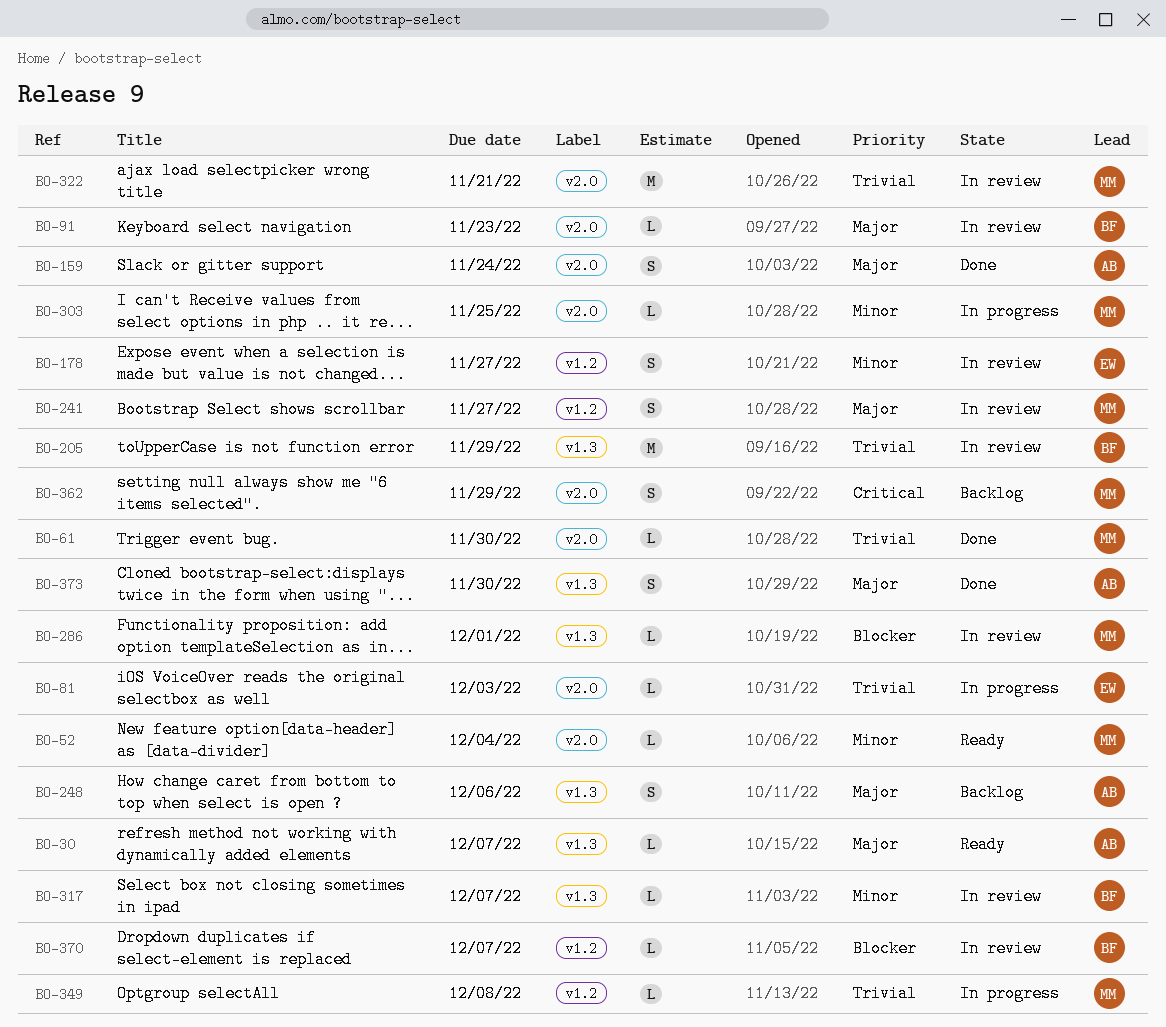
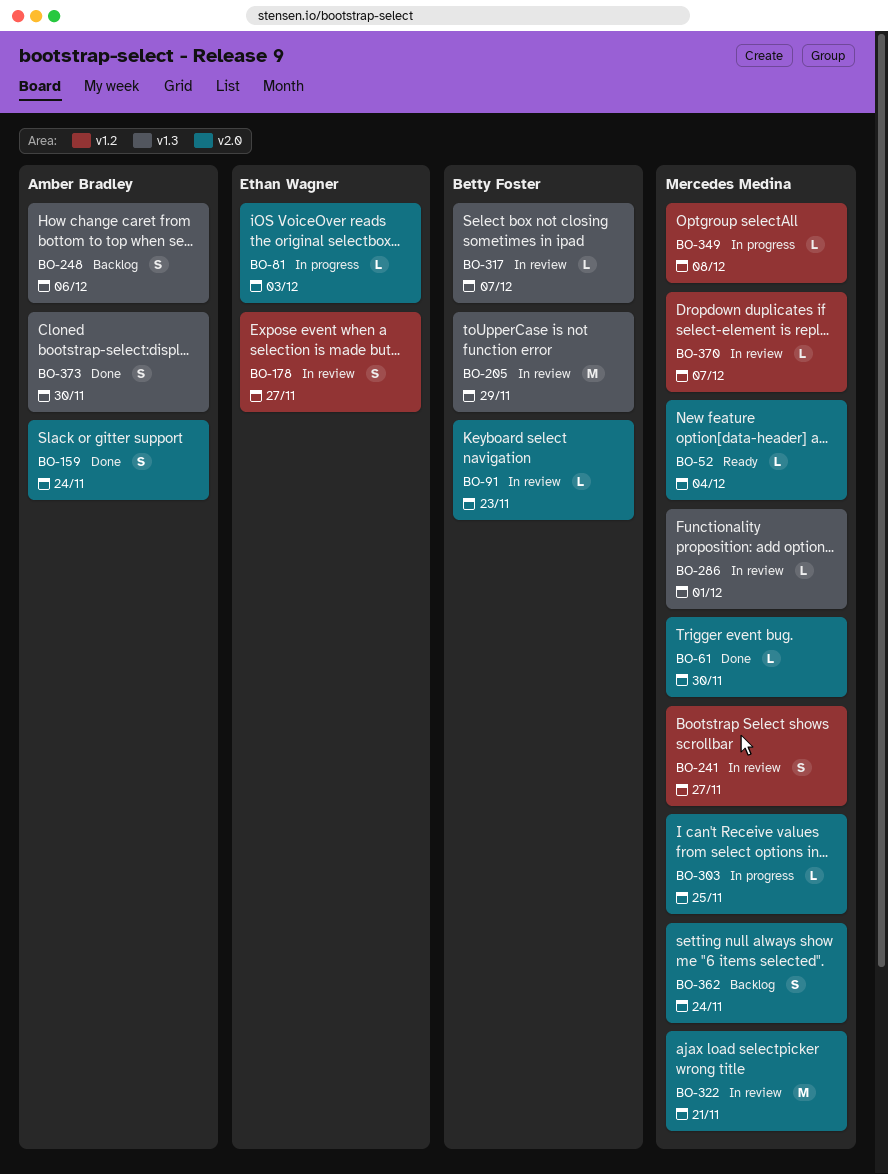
BO-30: present -> none
BO-362, due: Nov 29 -> Nov 24
BO-370, owner: Betty Foster -> Mercedes Medina

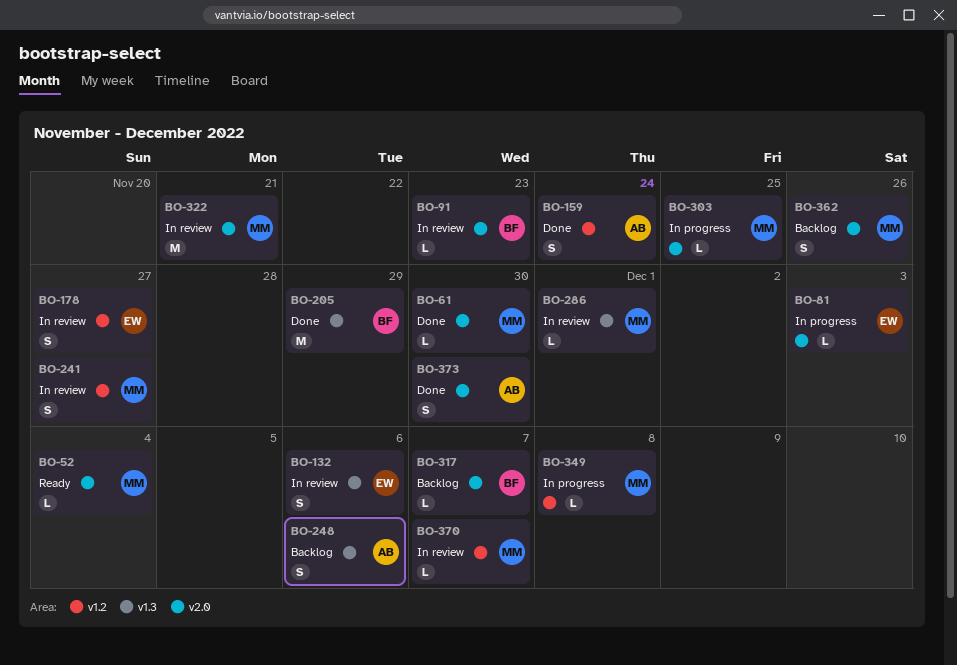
BO-132: none -> present
BO-159, label: v2.0 -> v1.2
BO-205, status: In review -> Done
BO-317, status: In review -> Backlog
BO-317, label: v1.3 -> v2.0
BO-362, due: Nov 24 -> Nov 26
BO-373, label: v1.3 -> v2.0

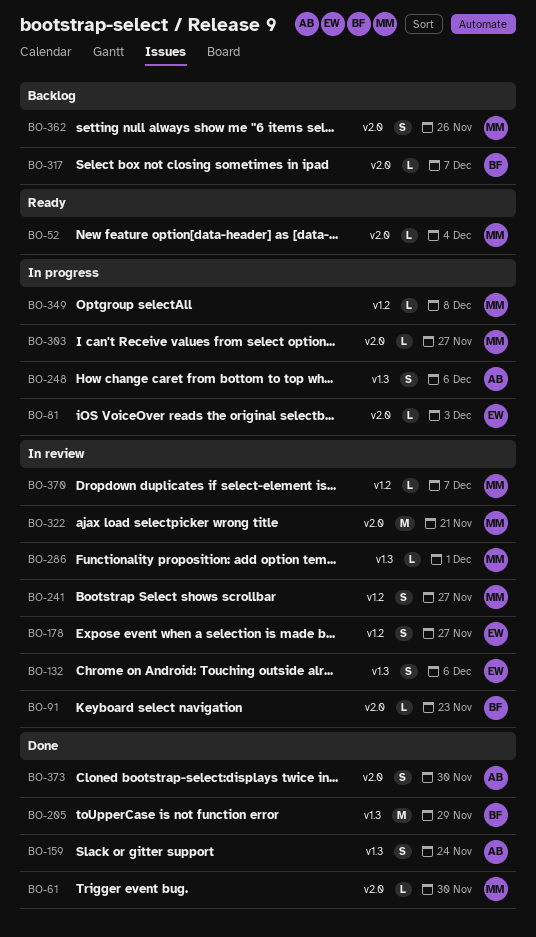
BO-159, label: v1.2 -> v1.3
BO-248, status: Backlog -> In progress
BO-303, due: Nov 25 -> Nov 27

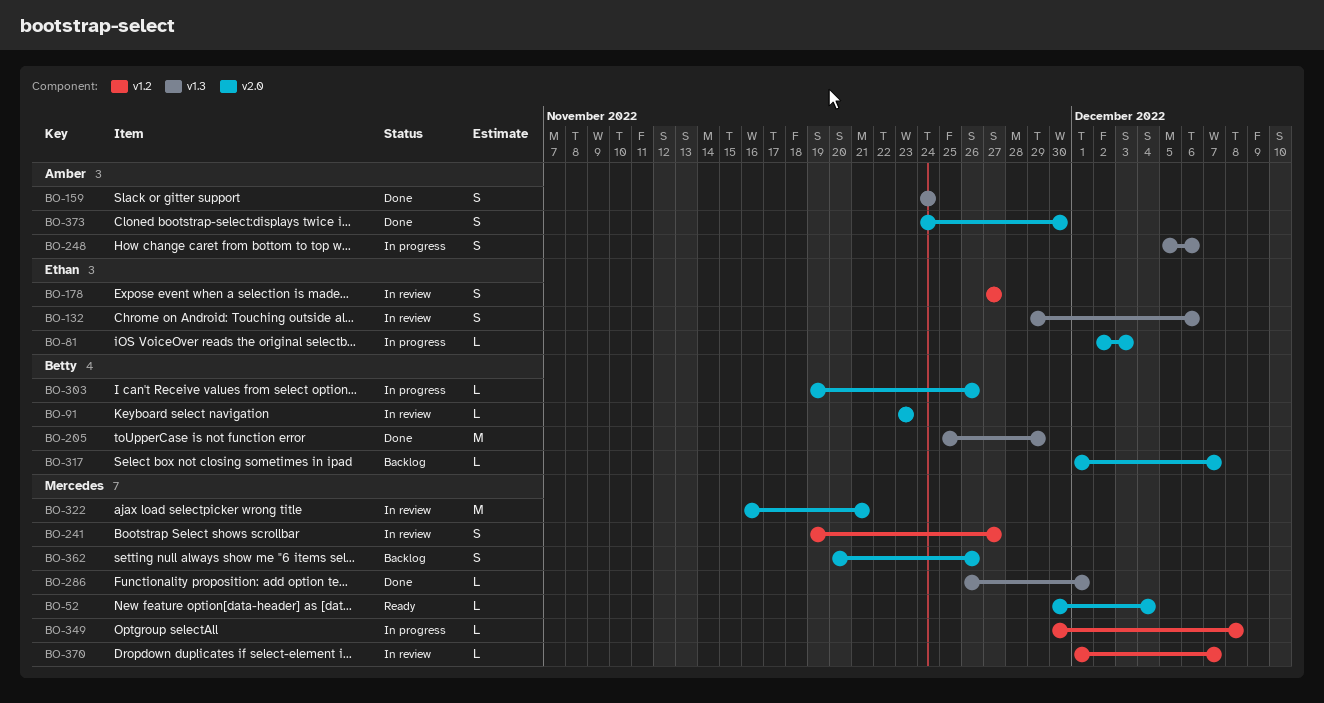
BO-61: present -> none
BO-286, status: In review -> Done
BO-303, owner: Mercedes -> Betty
BO-303, due: Nov 27 -> Nov 26

